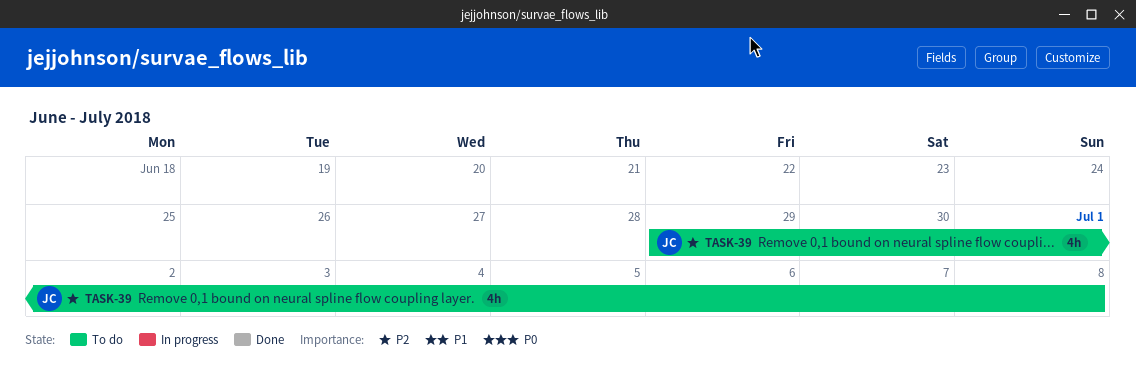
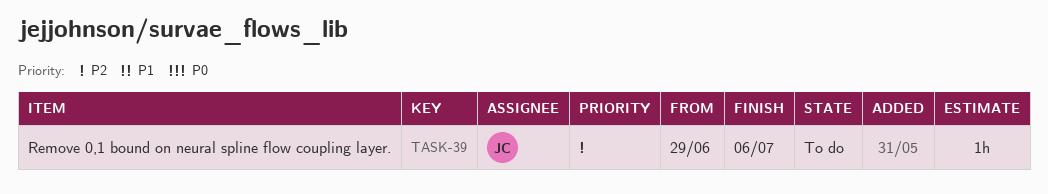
TASK-39, estimate: 4h -> 1h
TASK-39, due: Jul 8 -> Jul 6

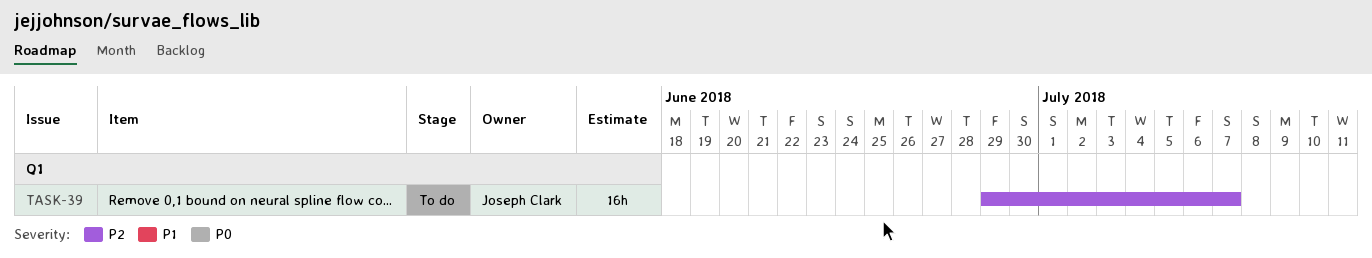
TASK-39, estimate: 1h -> 16h
TASK-39, due: Jul 6 -> Jul 7

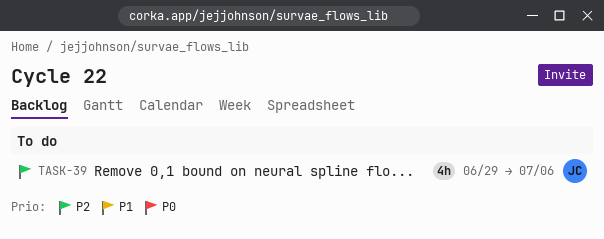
TASK-39, estimate: 16h -> 4h
TASK-39, due: Jul 7 -> Jul 6

